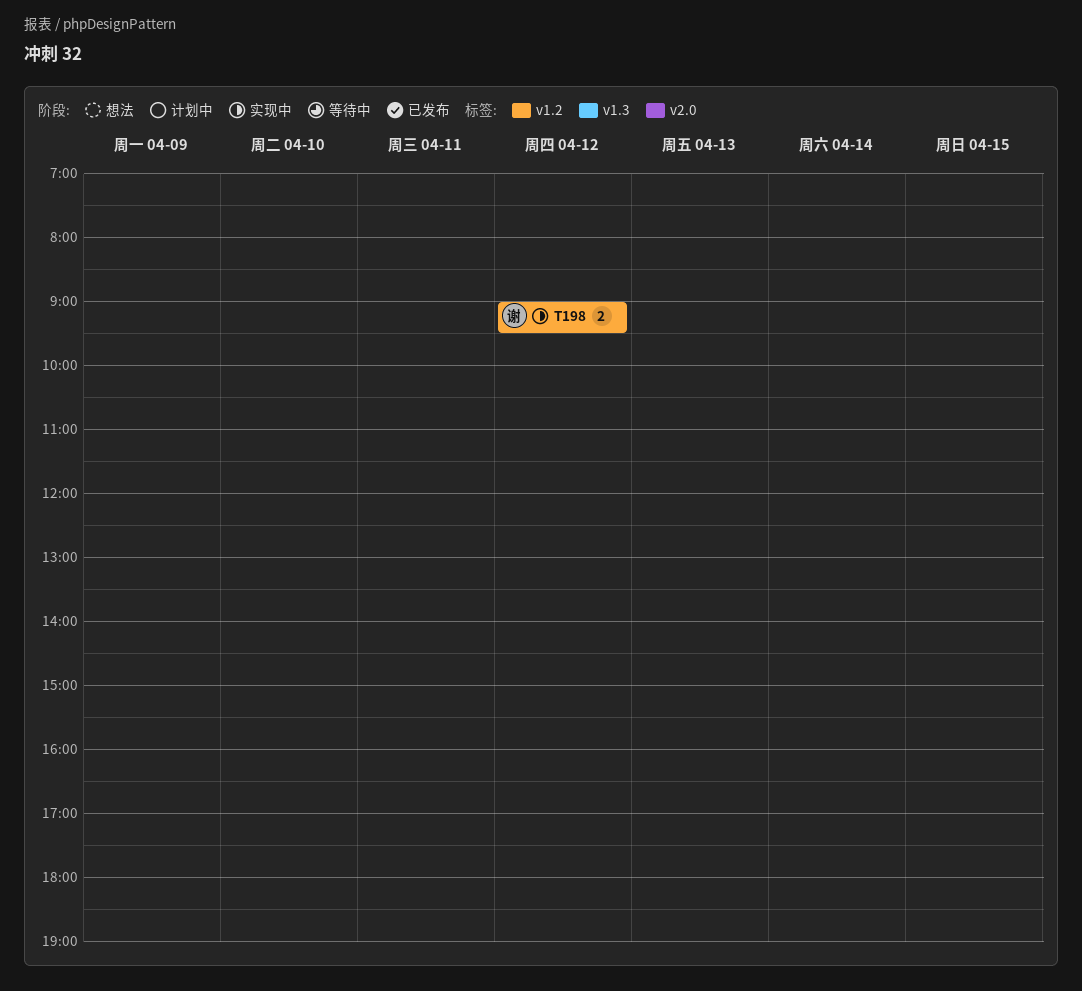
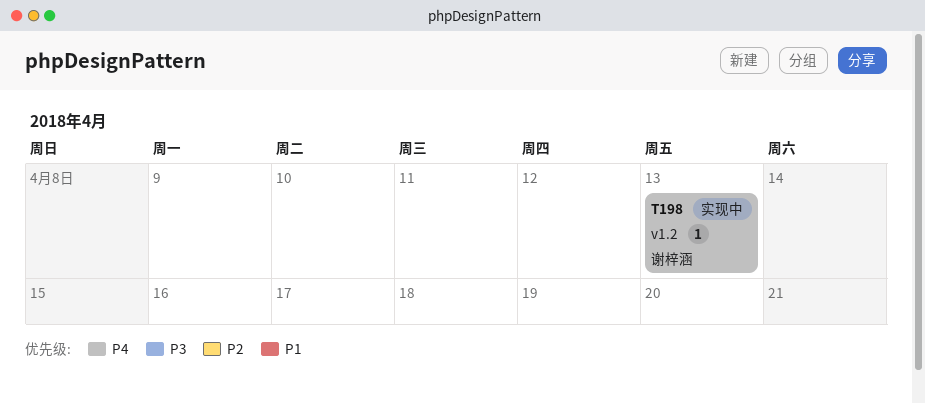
T198, estimate: 2 -> 1
T198, day: Apr 12 -> Apr 13

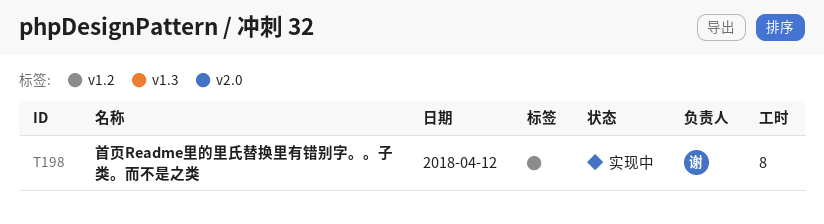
T198, estimate: 1 -> 8
T198, day: Apr 13 -> Apr 12

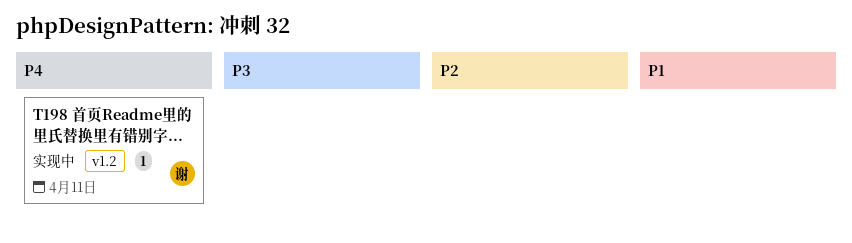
T198, estimate: 8 -> 1
T198, day: Apr 12 -> Apr 11

